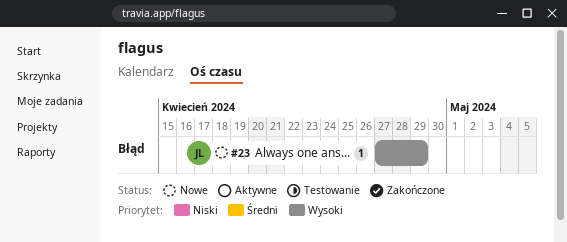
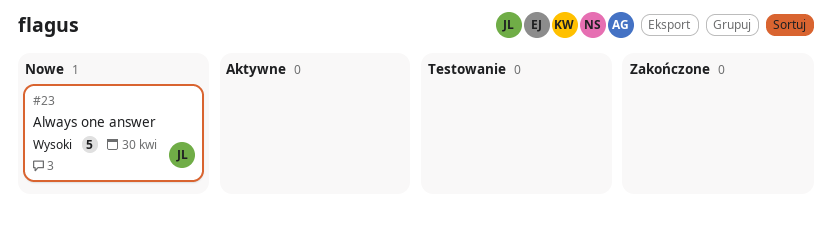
#23, estimate: 1 -> 5
#23, due: Apr 29 -> Apr 30

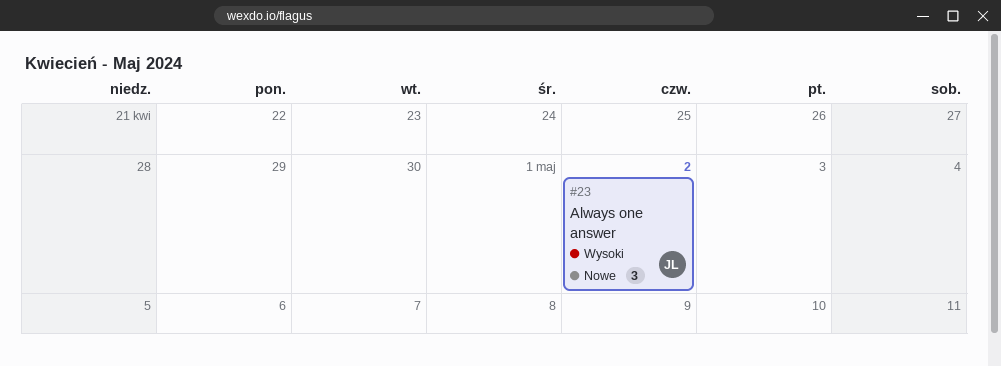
#23, estimate: 5 -> 3
#23, due: Apr 30 -> May 2

